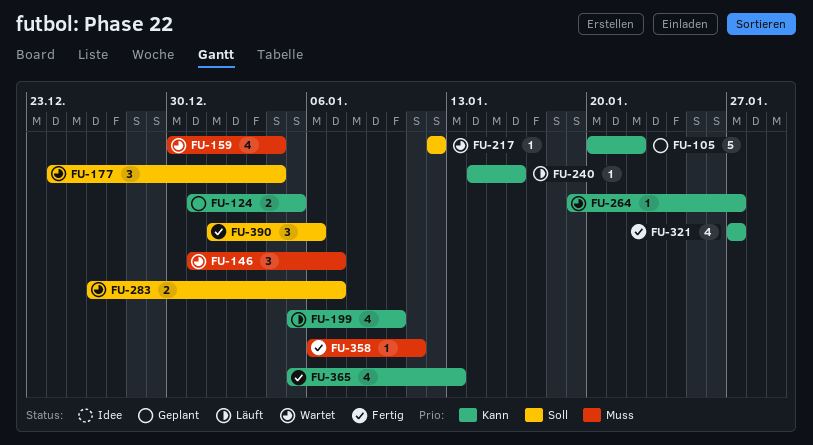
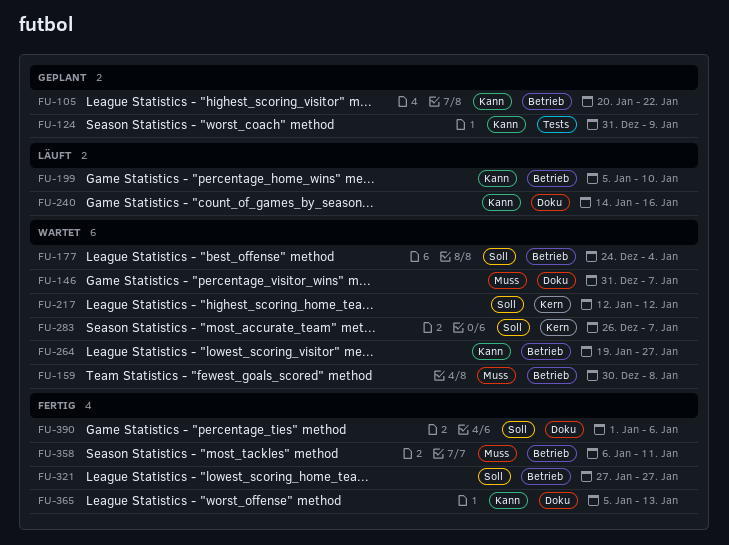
FU-124, due: Jan 5 -> Jan 9
FU-159, due: Jan 4 -> Jan 8
FU-321, priority: Kann -> Soll

